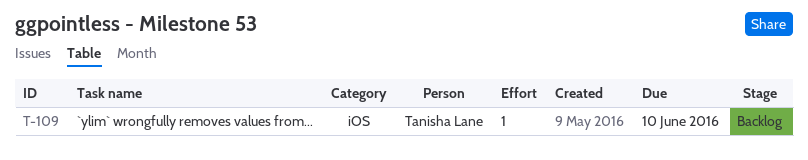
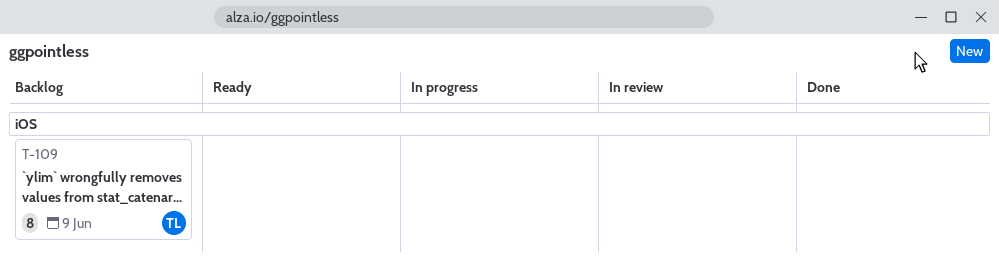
T-109, estimate: 1 -> 8
T-109, due: Jun 10 -> Jun 9

